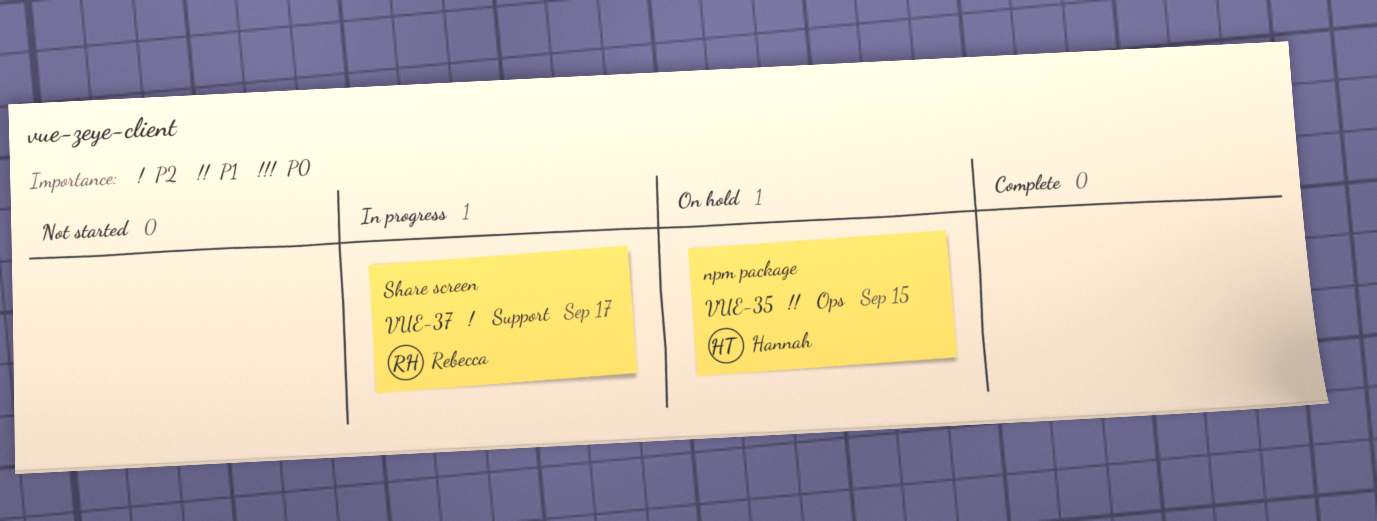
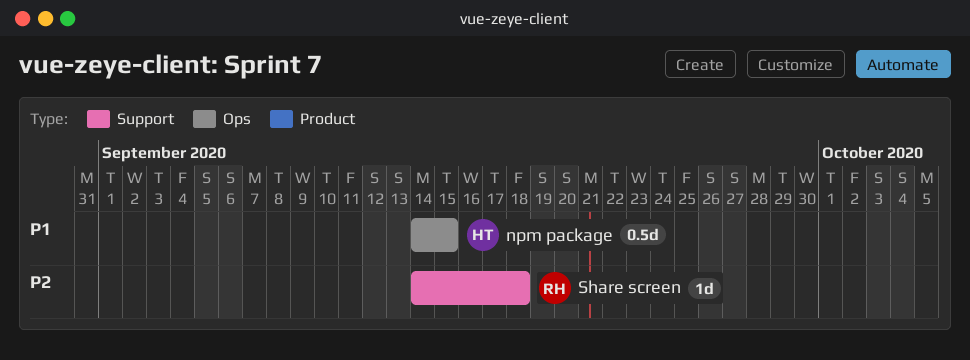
Share screen, due: Sep 17 -> Sep 18

